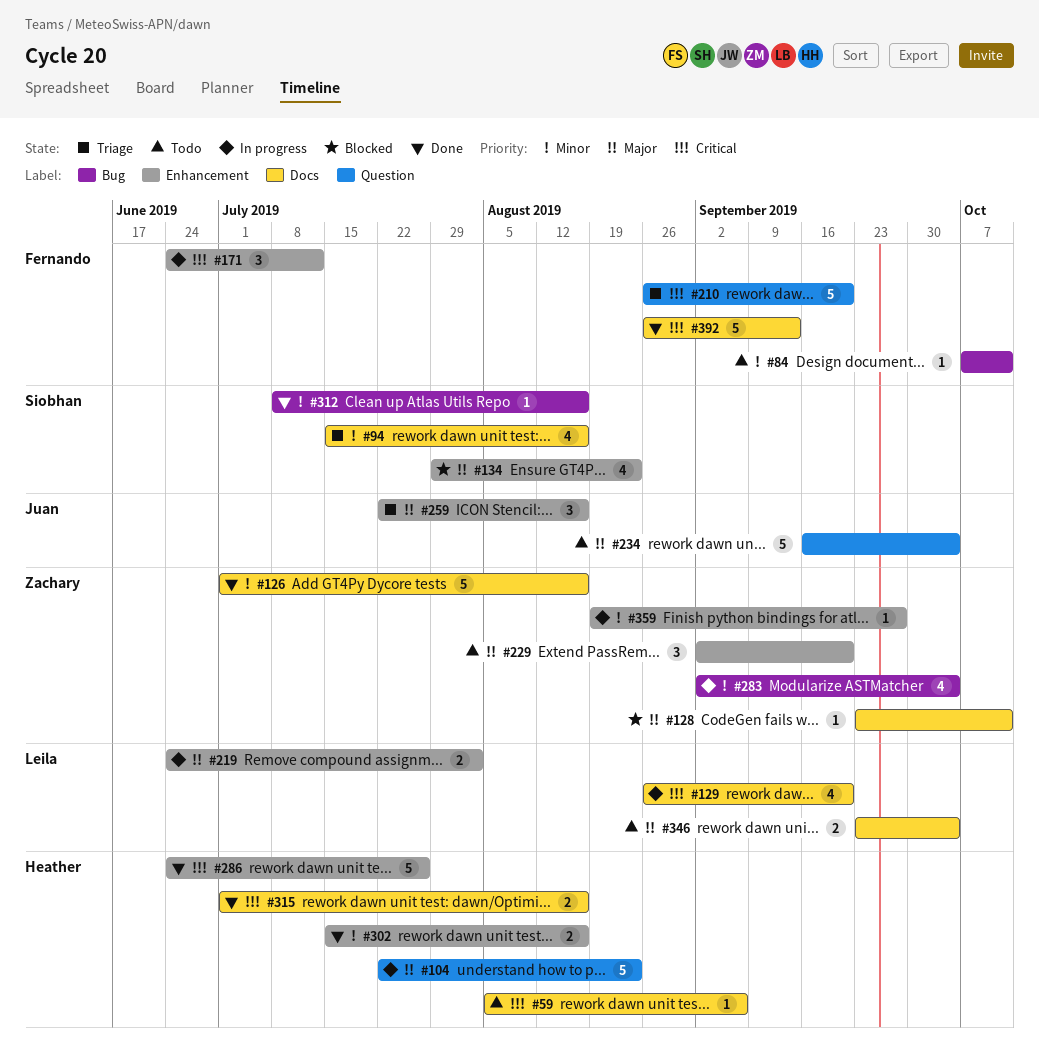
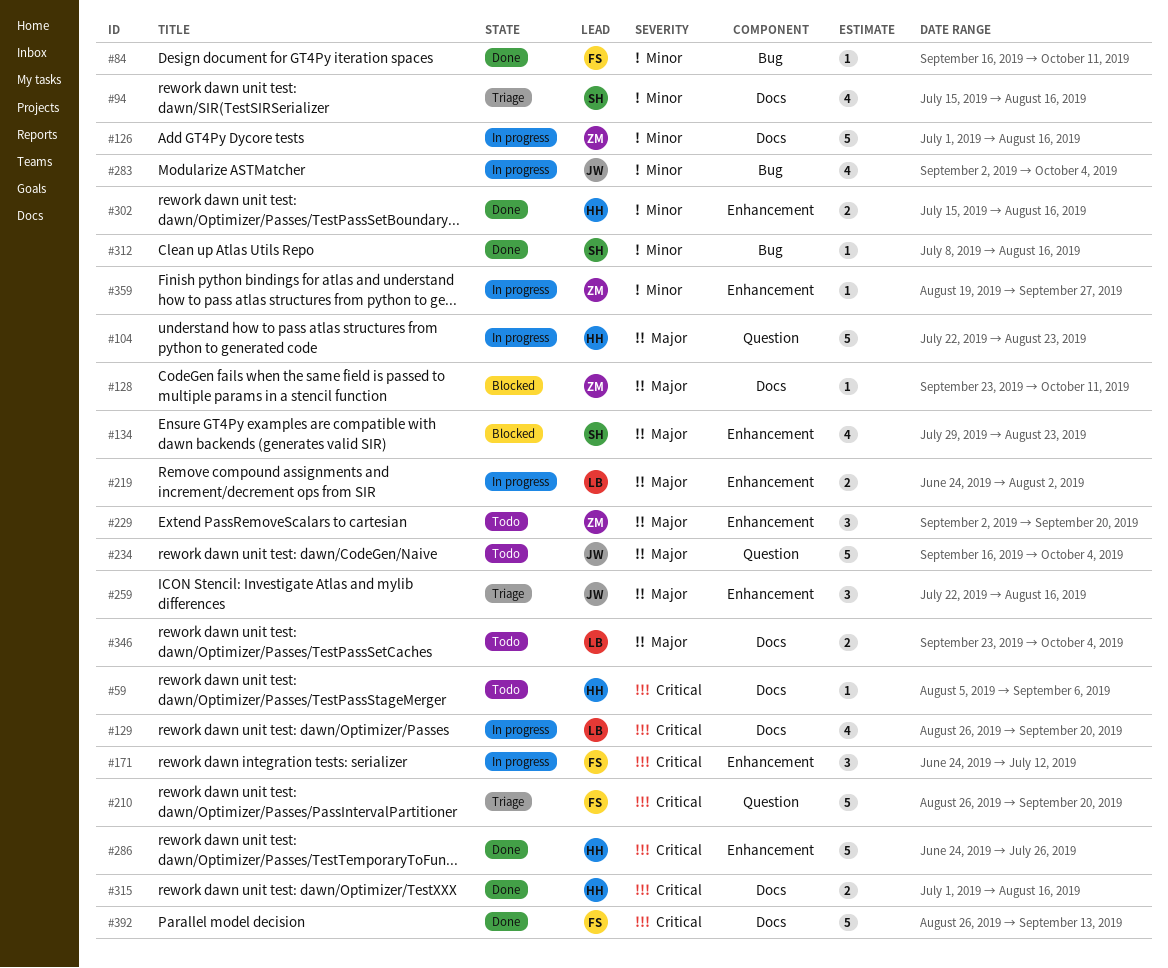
#84, status: Todo -> Done
#84, start: Oct 7 -> Sep 16
#126, status: Done -> In progress
#283, owner: Zachary -> Juan

